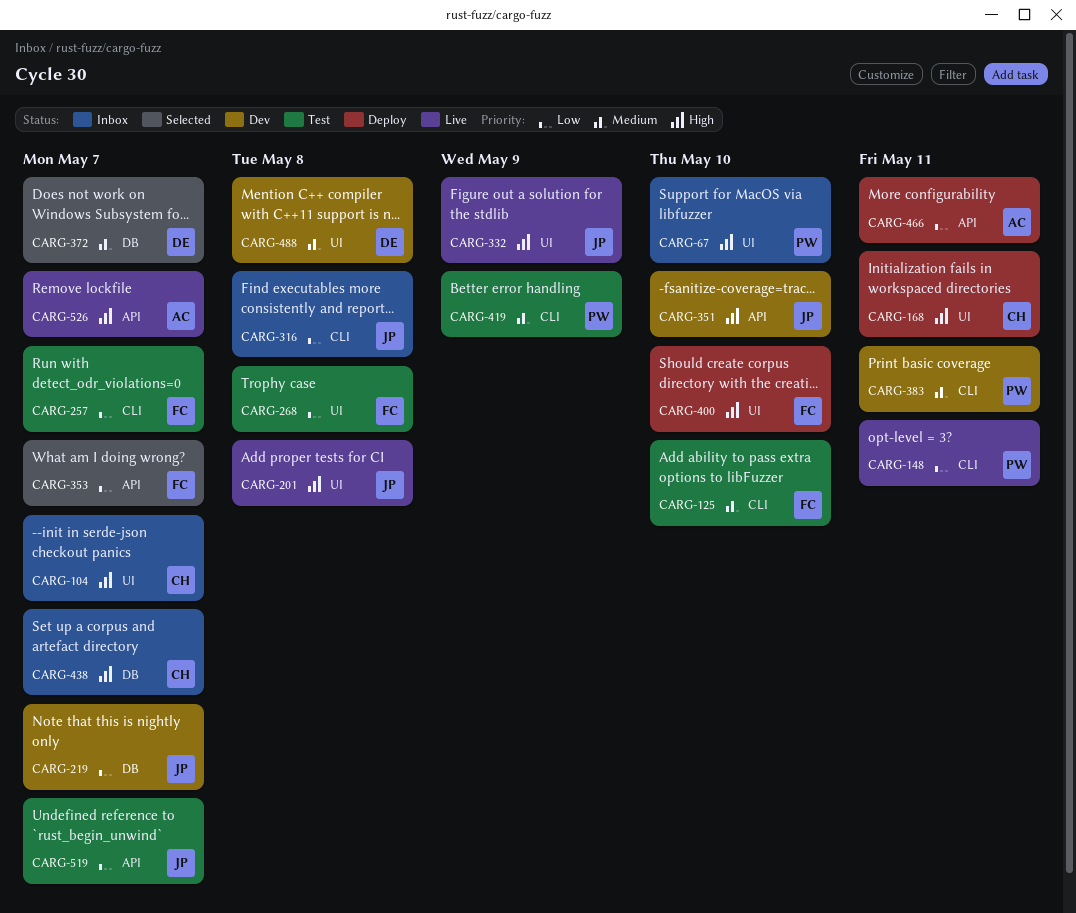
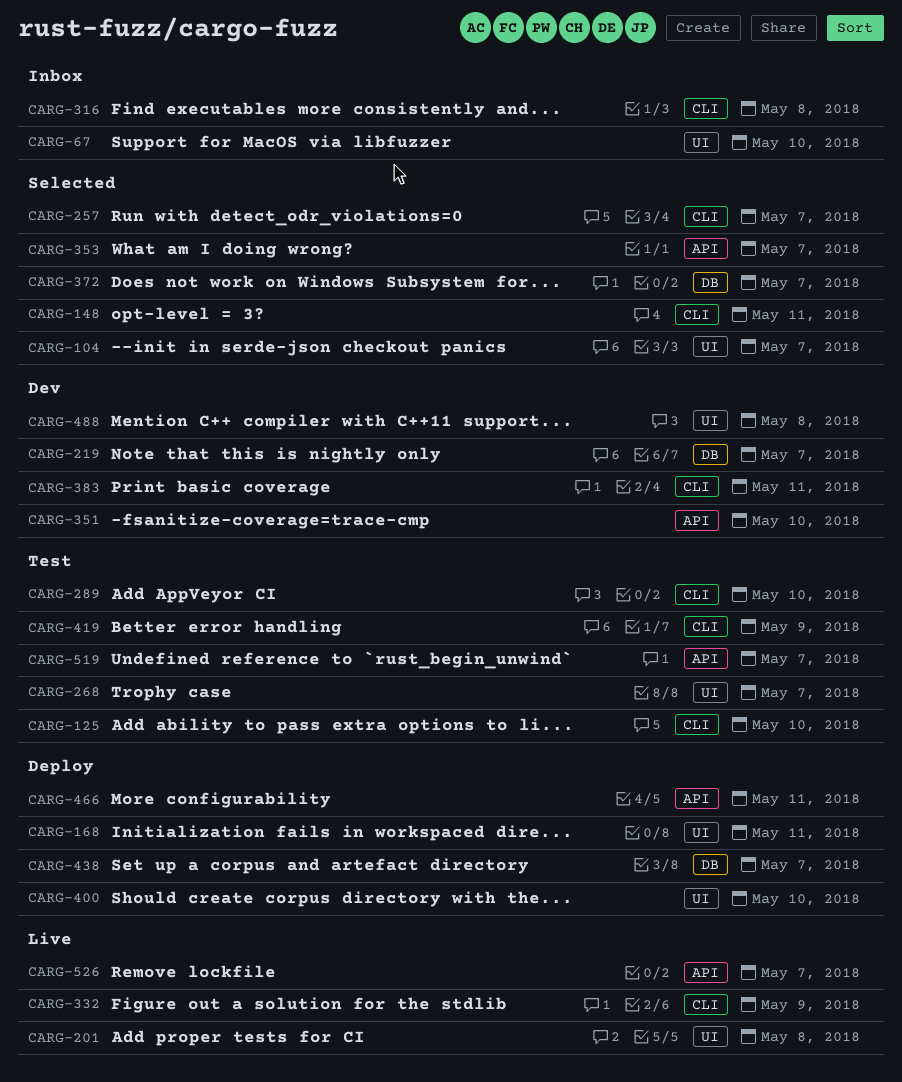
CARG-104, status: Inbox -> Selected
CARG-148, status: Live -> Selected
CARG-257, status: Test -> Selected
CARG-268, due: May 8 -> May 7
CARG-289: none -> present
CARG-332, label: UI -> CLI
CARG-438, status: Inbox -> Deploy

